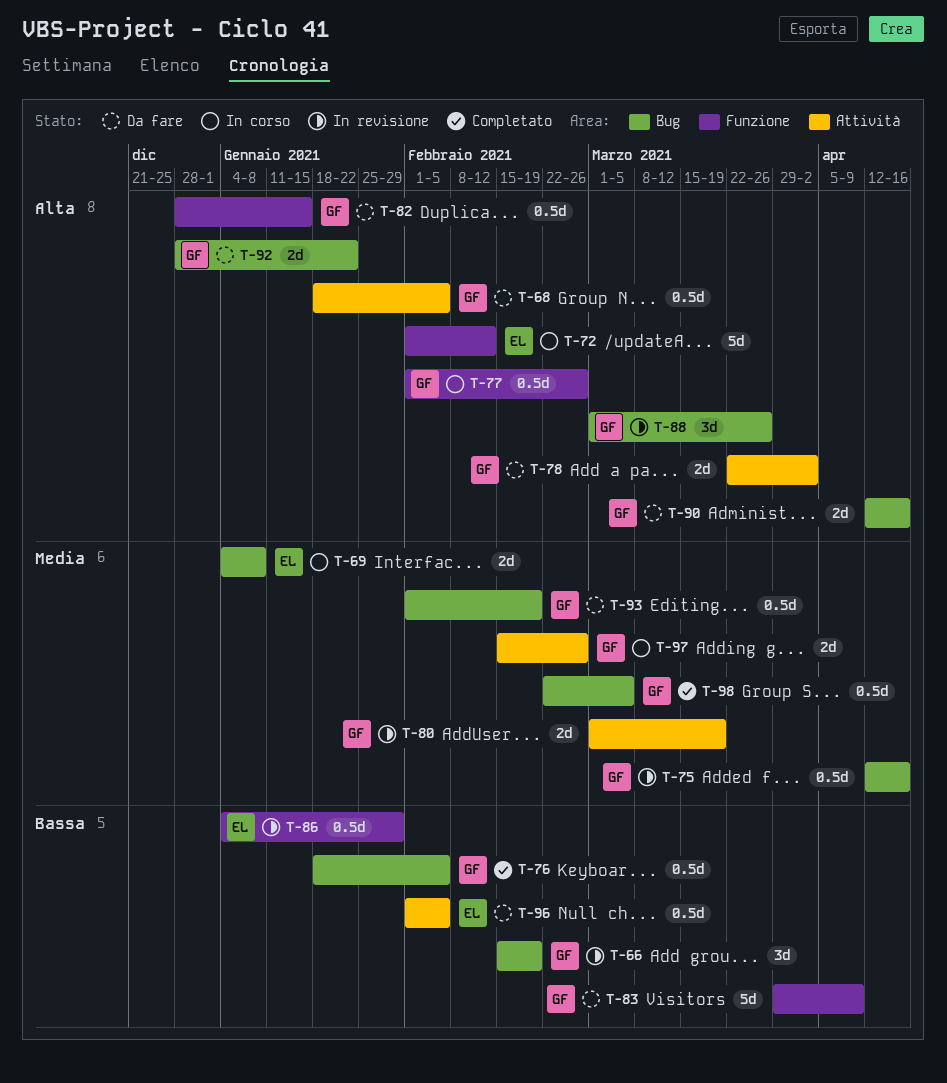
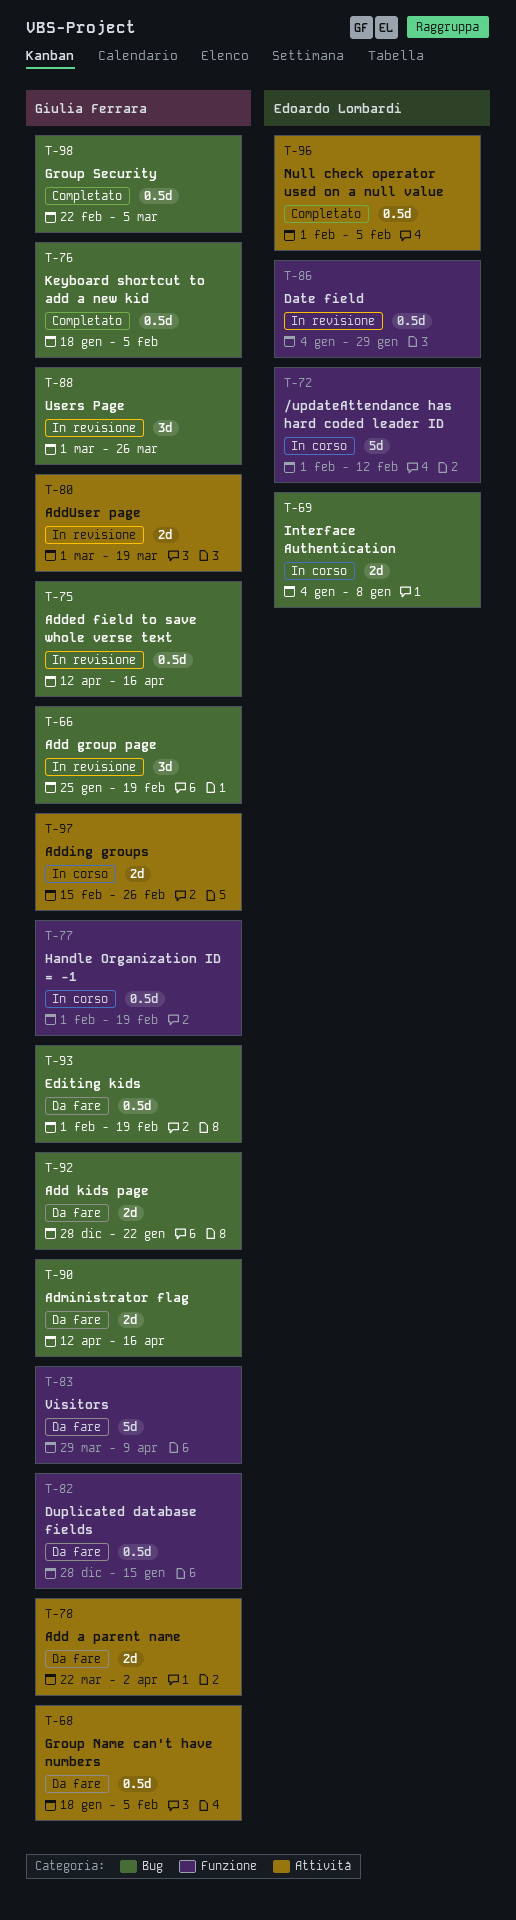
T-66, start: Feb 15 -> Jan 25
T-77, due: Feb 26 -> Feb 19
T-96, status: Da fare -> Completato

